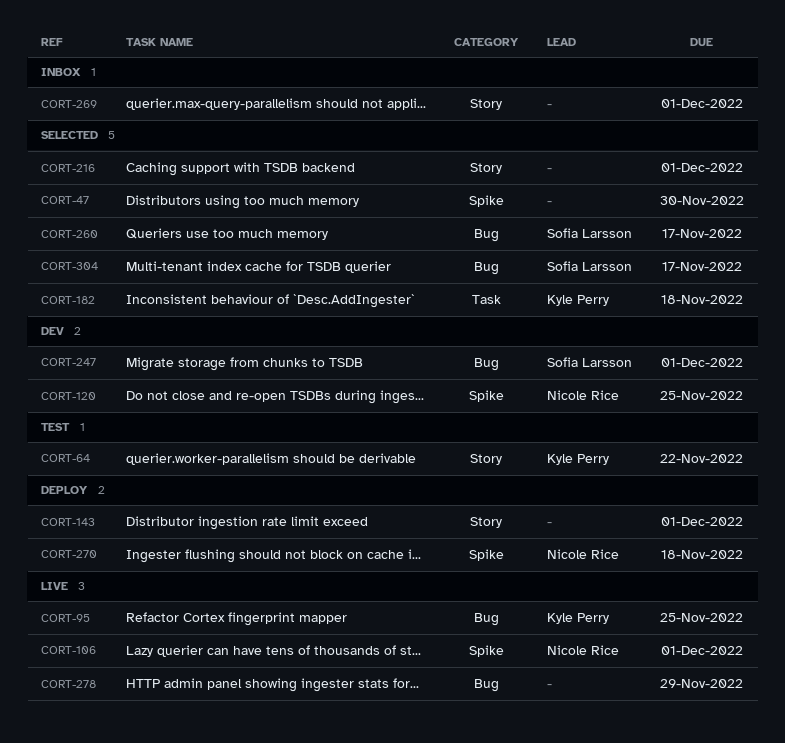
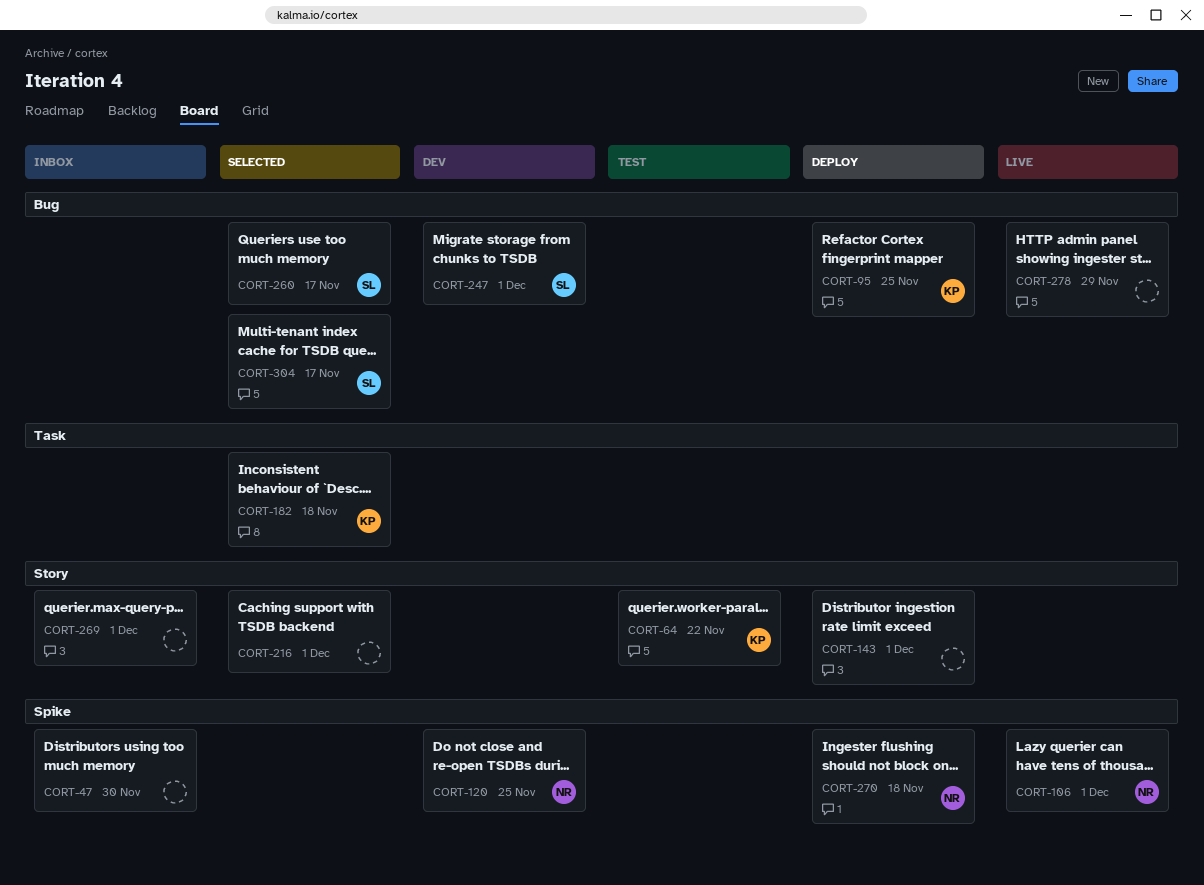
CORT-47, status: Selected -> Inbox
CORT-95, status: Live -> Deploy

